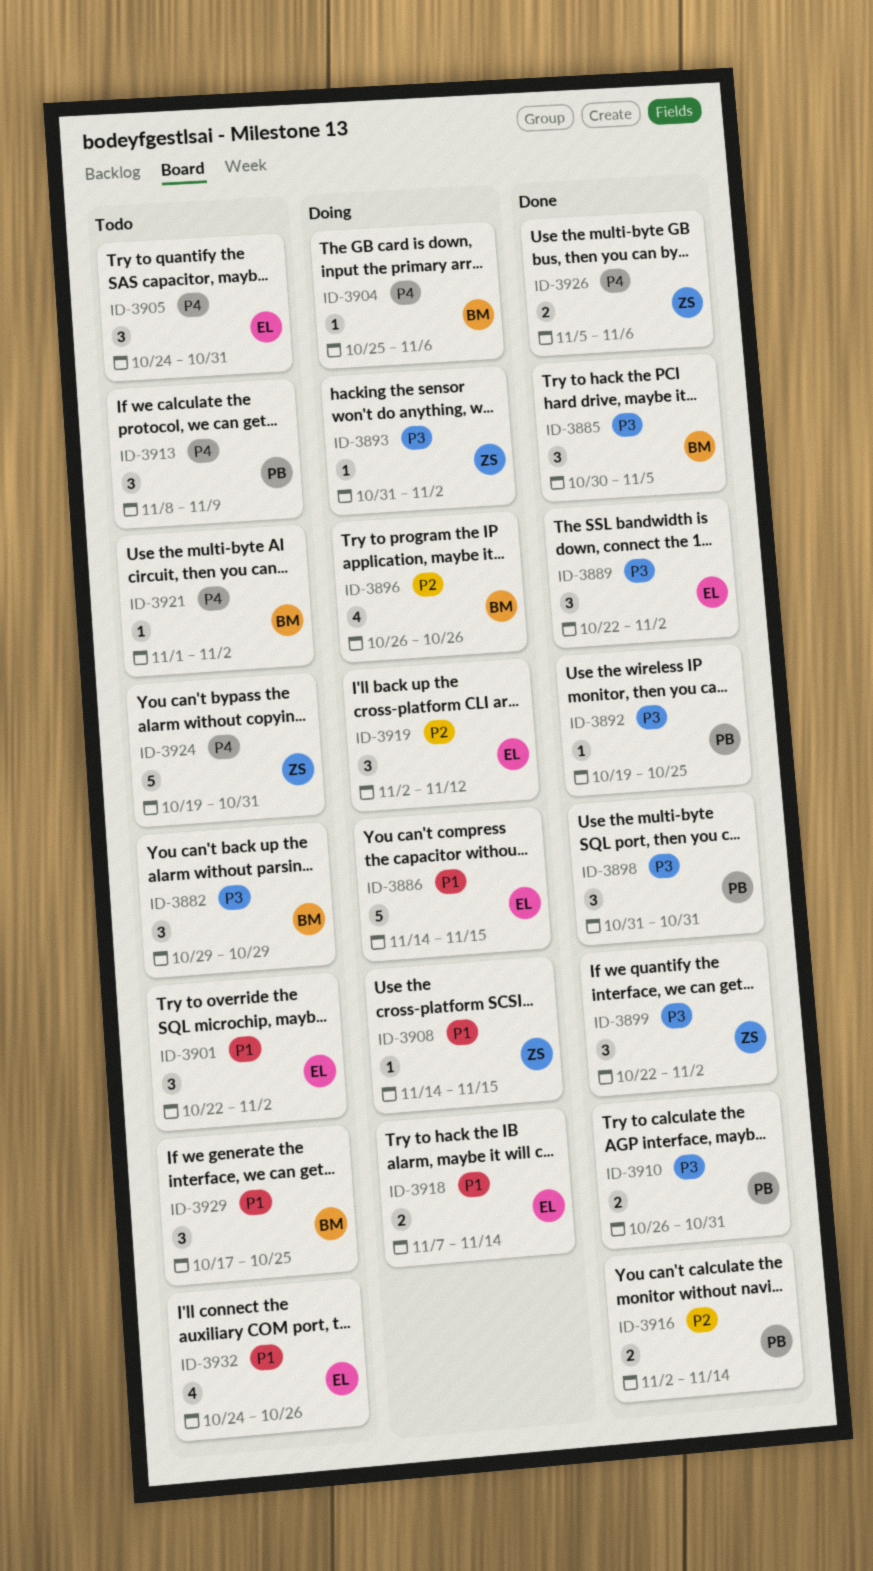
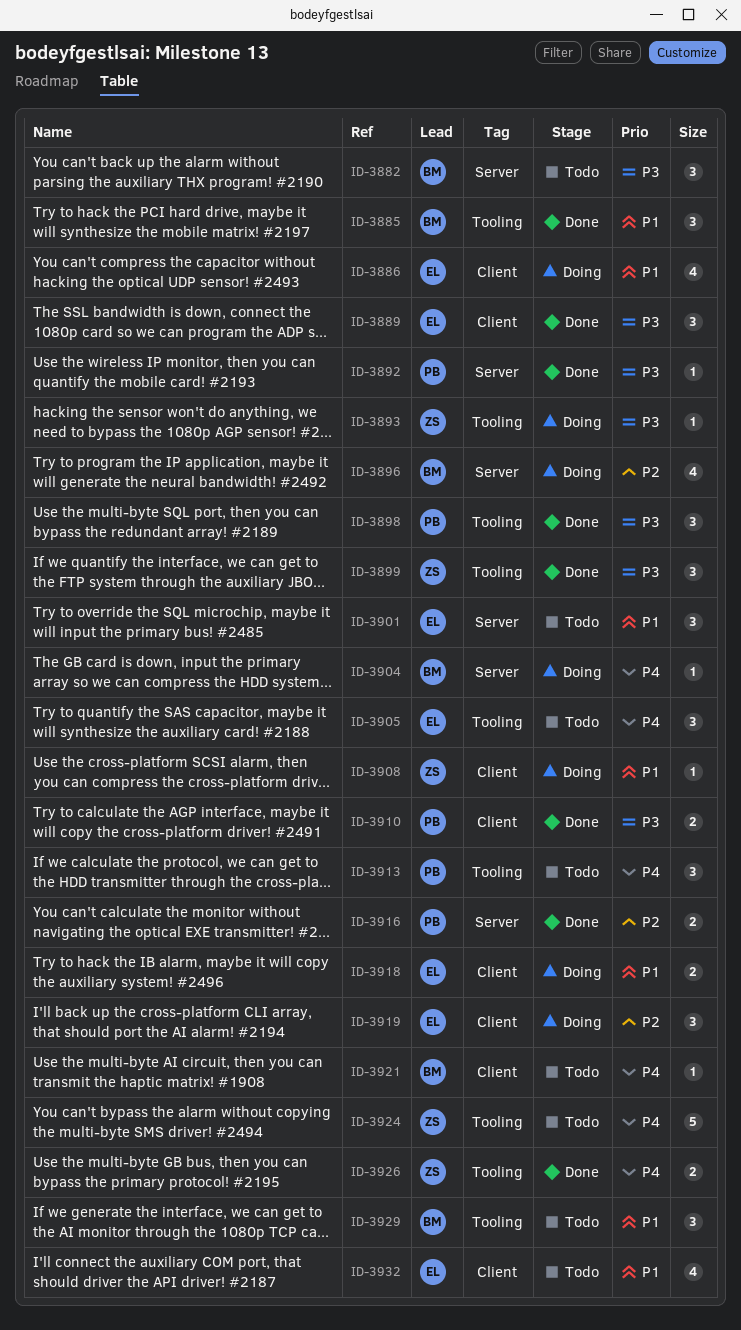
ID-3885, priority: P3 -> P1
ID-3886, estimate: 5 -> 4

